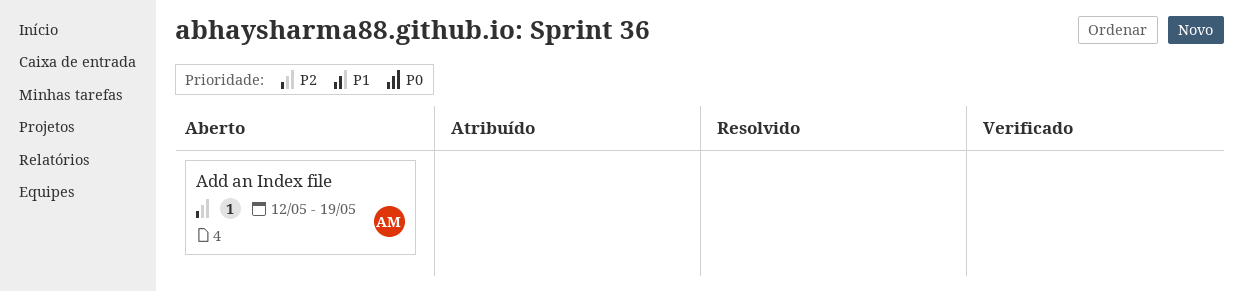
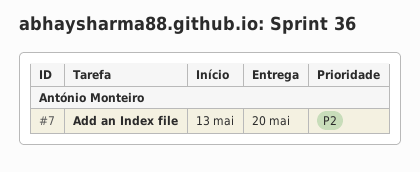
Add an Index file, start: May 12 -> May 13
Add an Index file, due: May 19 -> May 20

